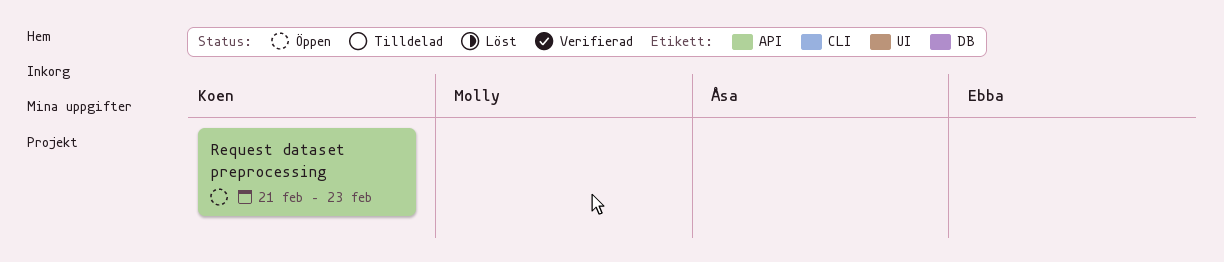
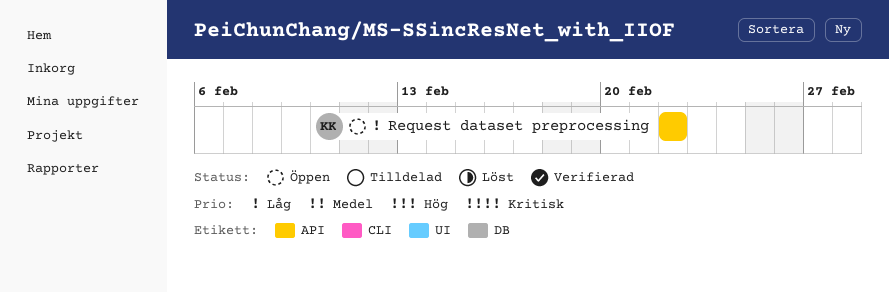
Request dataset preprocessing, start: Feb 21 -> Feb 22
Request dataset preprocessing, due: Feb 23 -> Feb 22

